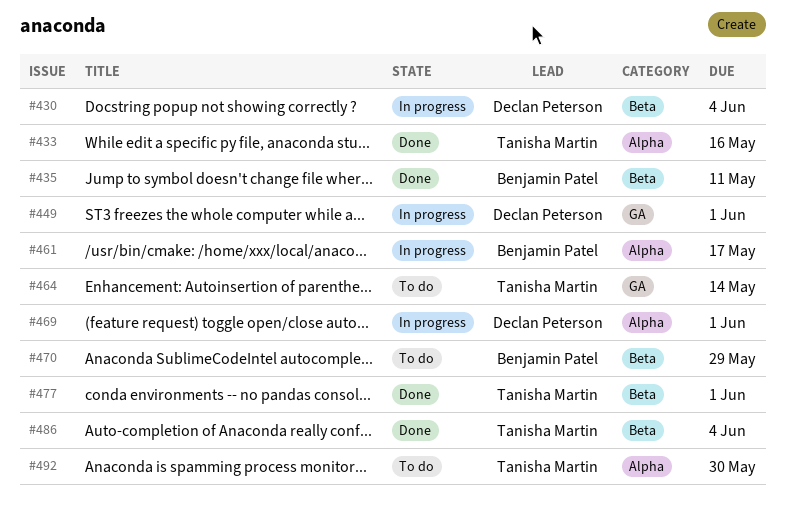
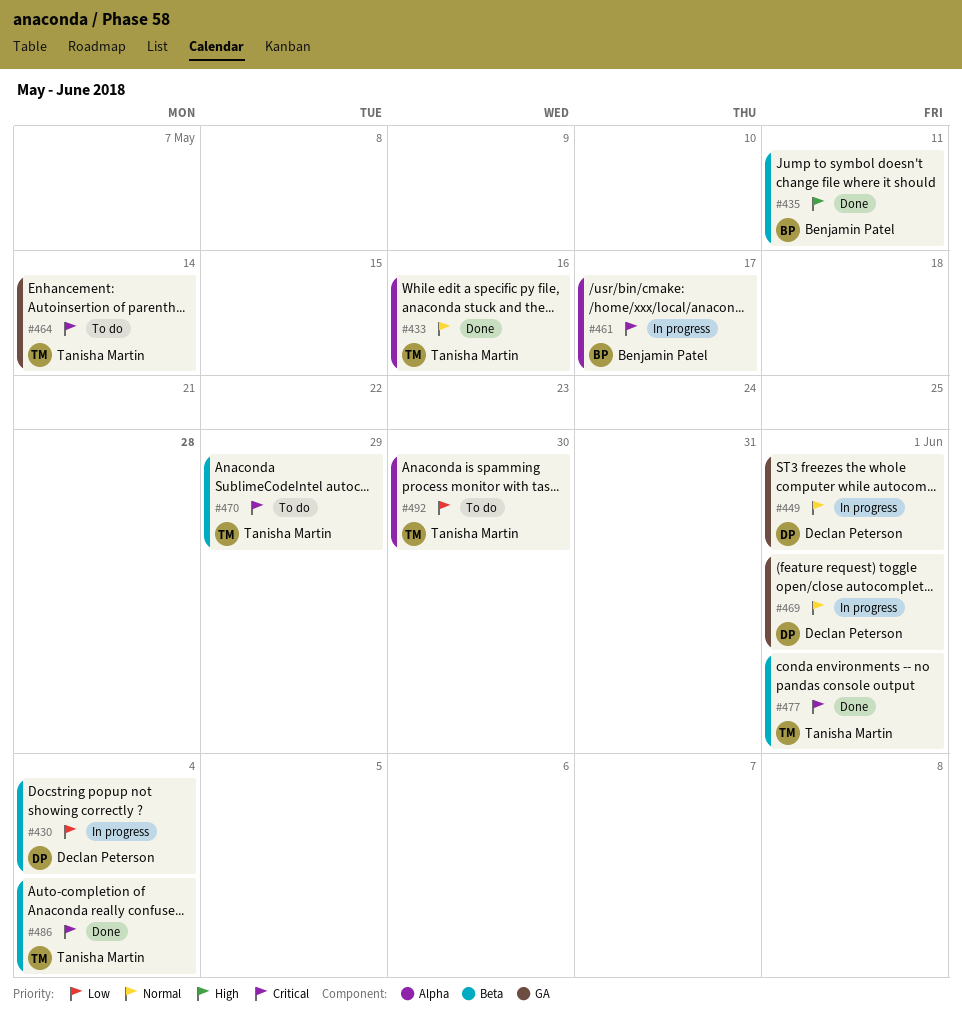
#469, label: Alpha -> GA
#470, owner: Benjamin Patel -> Tanisha Martin

